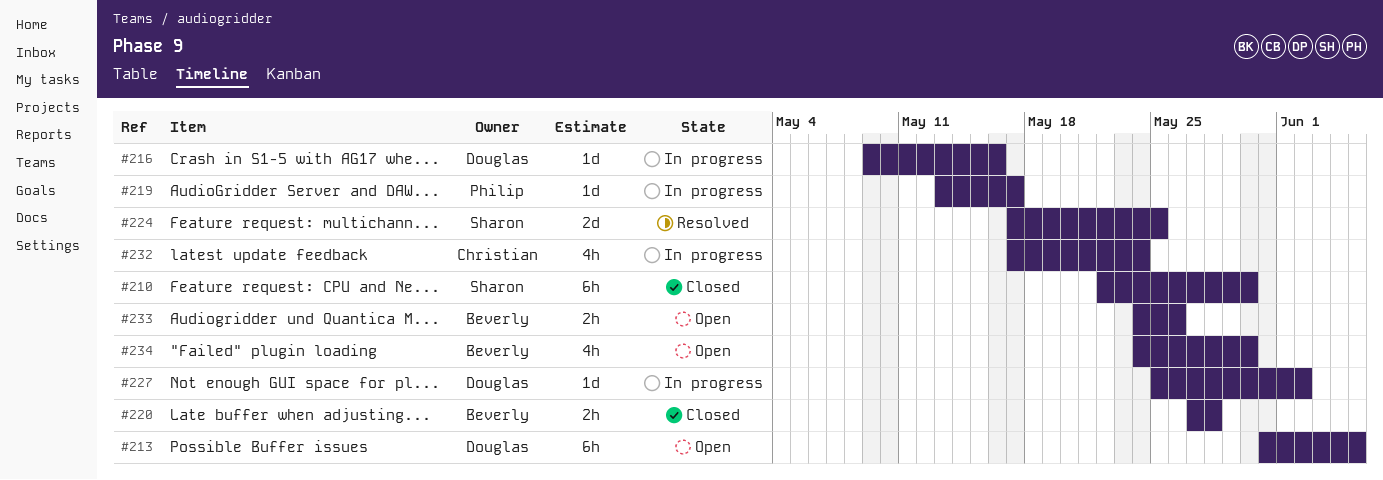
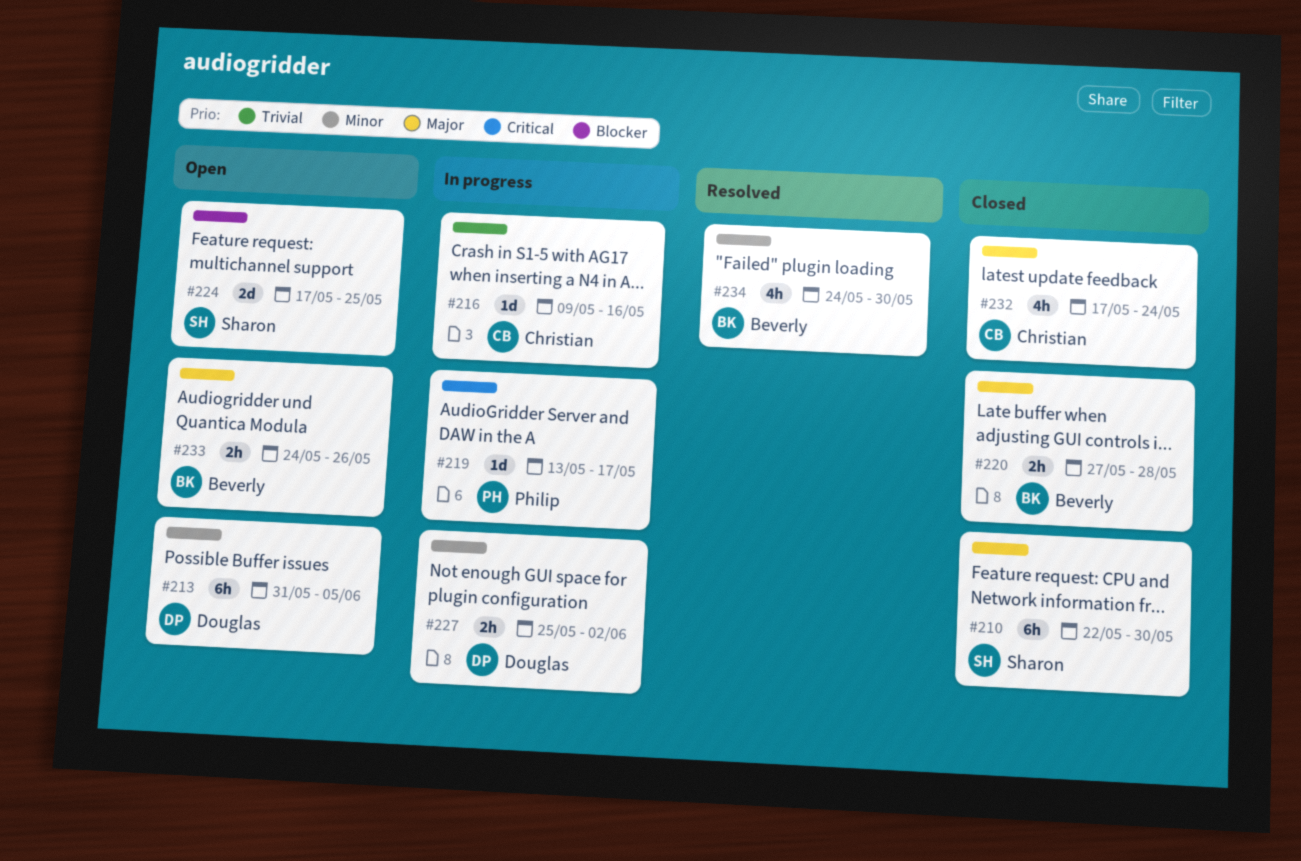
#216, owner: Douglas -> Christian
#224, status: Resolved -> Open
#227, estimate: 1d -> 2h
#232, status: In progress -> Closed
#234, status: Open -> Resolved

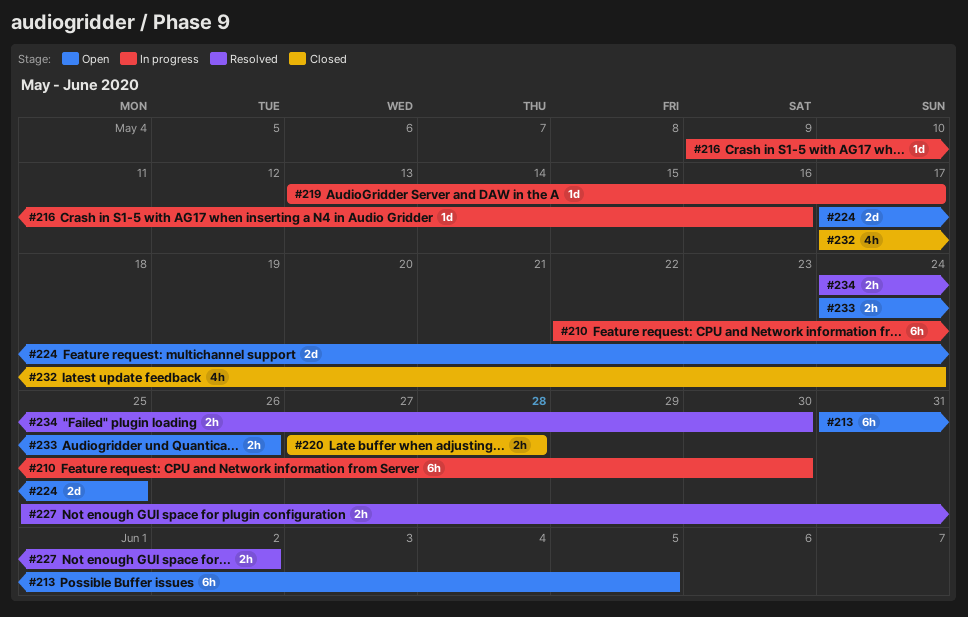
#210, status: Closed -> In progress
#227, status: In progress -> Resolved
#234, estimate: 4h -> 2h

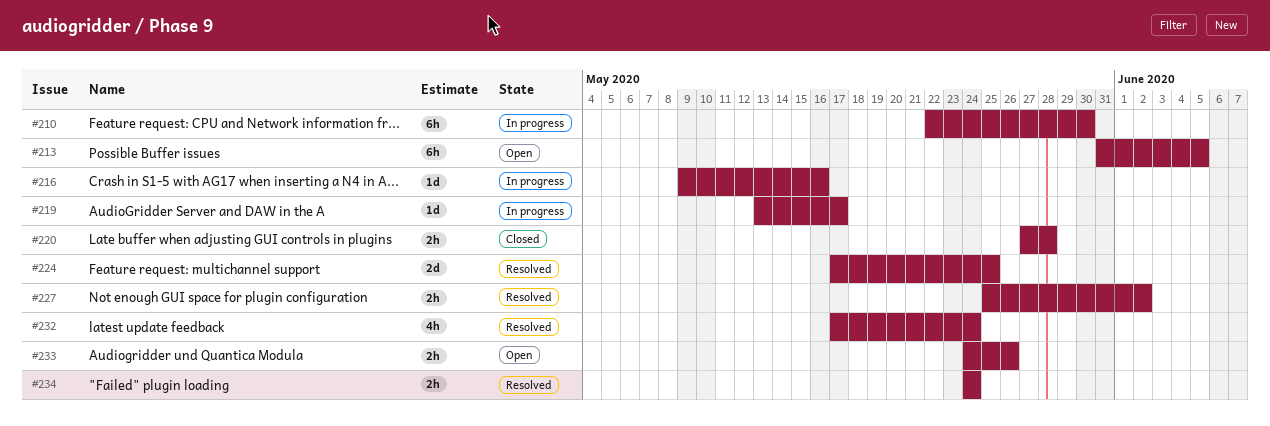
#224, status: Open -> Resolved
#232, status: Closed -> Resolved
#234, due: May 30 -> May 24

